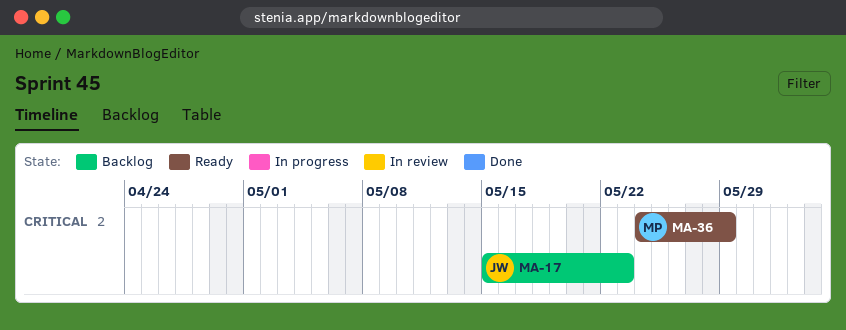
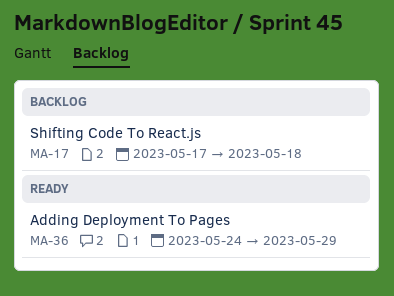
MA-17, start: May 15 -> May 17
MA-17, due: May 23 -> May 18

